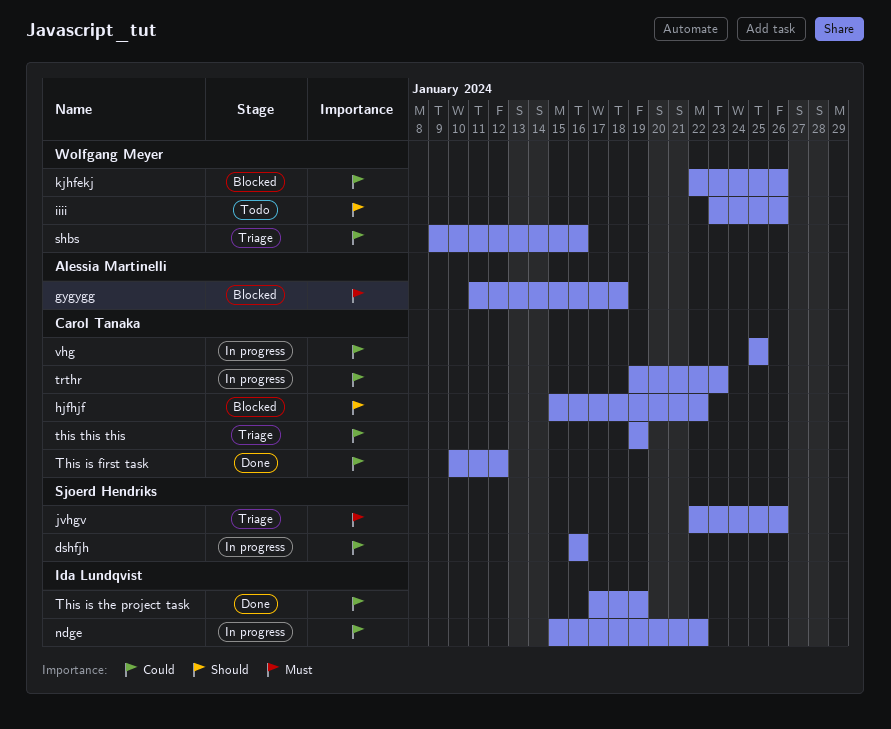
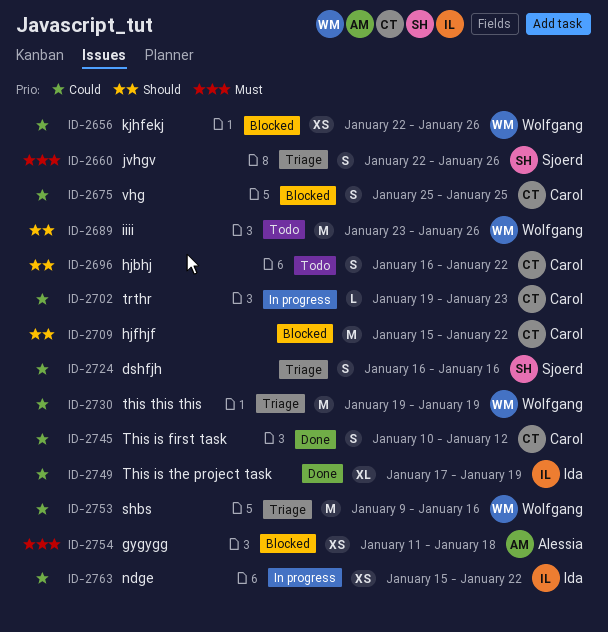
dshfjh, status: In progress -> Triage
hjbhj: none -> present
this this this, owner: Carol Tanaka -> Wolfgang Meyer
vhg, status: In progress -> Blocked

